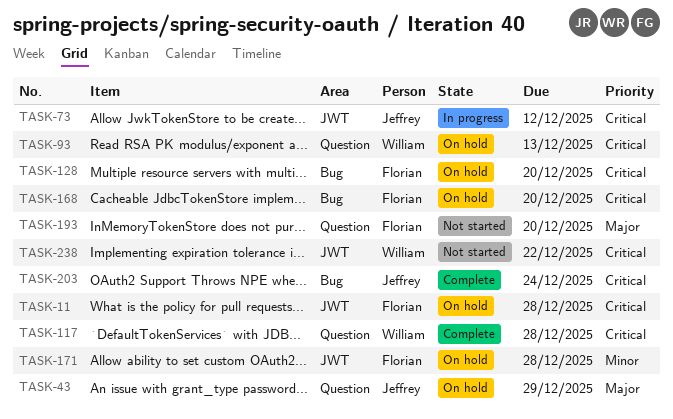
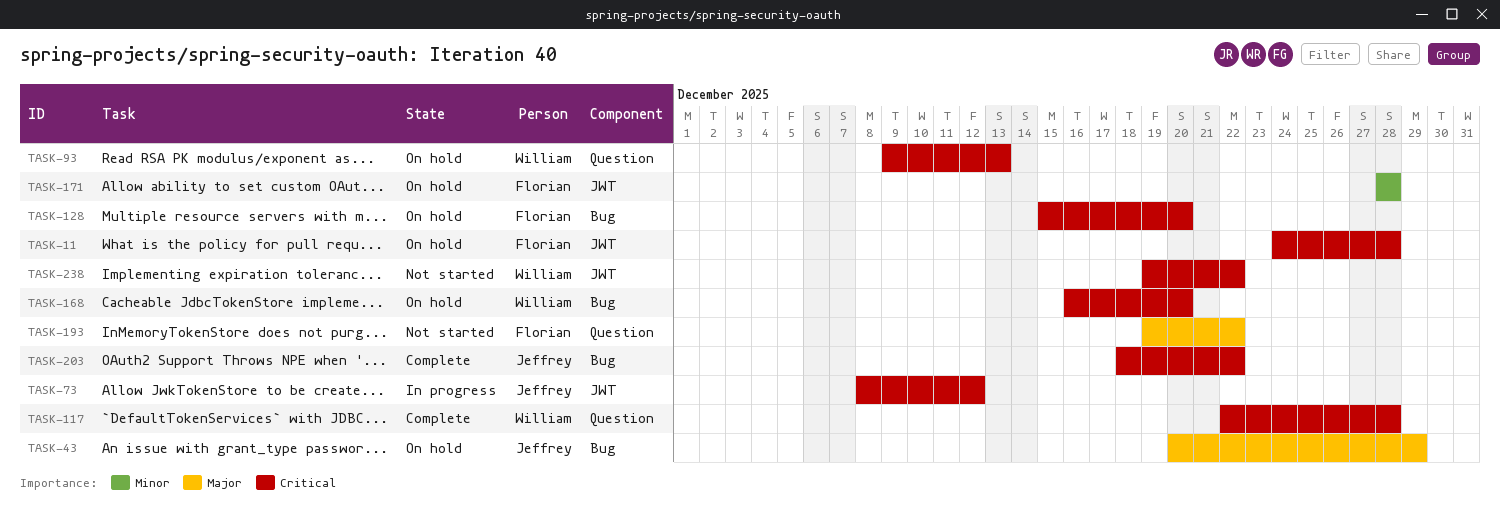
TASK-43, label: Question -> Bug
TASK-168, owner: Florian -> William
TASK-193, due: Dec 20 -> Dec 22
TASK-203, due: Dec 24 -> Dec 22

